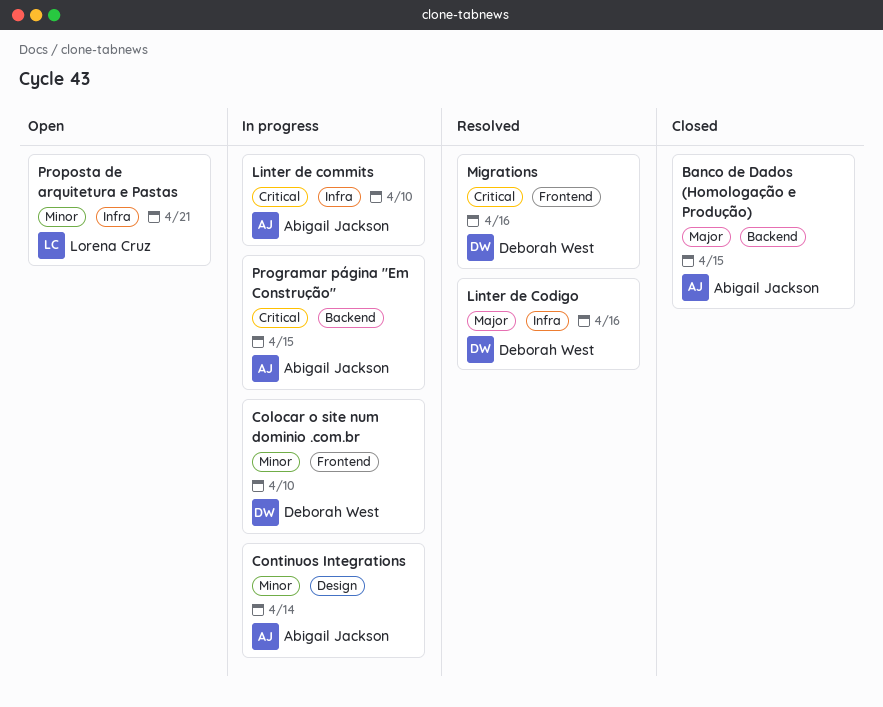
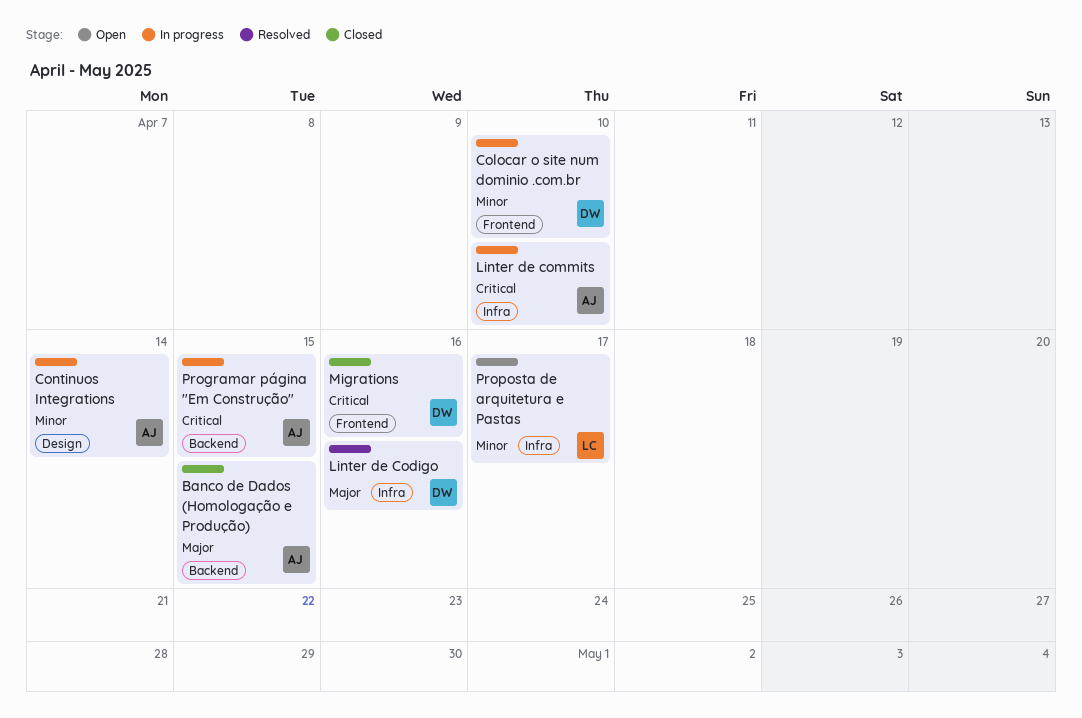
Migrations, status: Resolved -> Closed
Proposta de arquitetura e Pastas, due: Apr 21 -> Apr 17

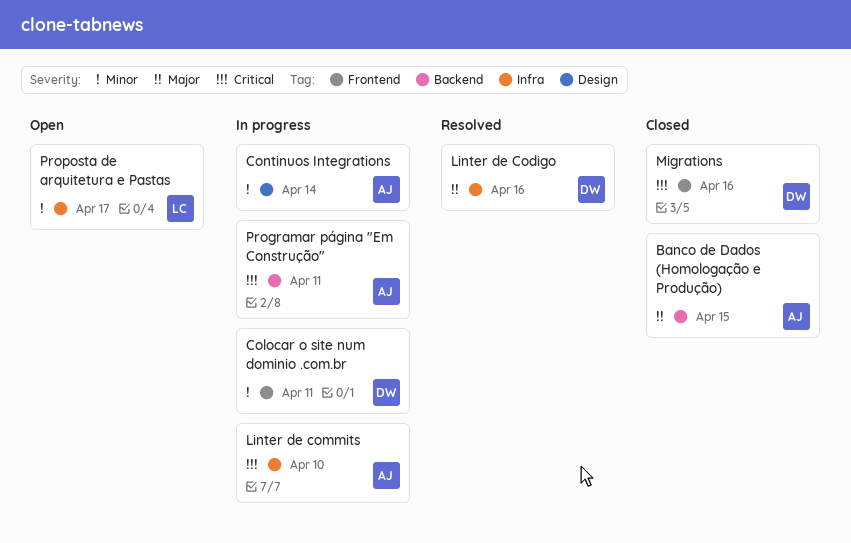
Colocar o site num dominio .com.br, due: Apr 10 -> Apr 11
Programar página "Em Construção", due: Apr 15 -> Apr 11

